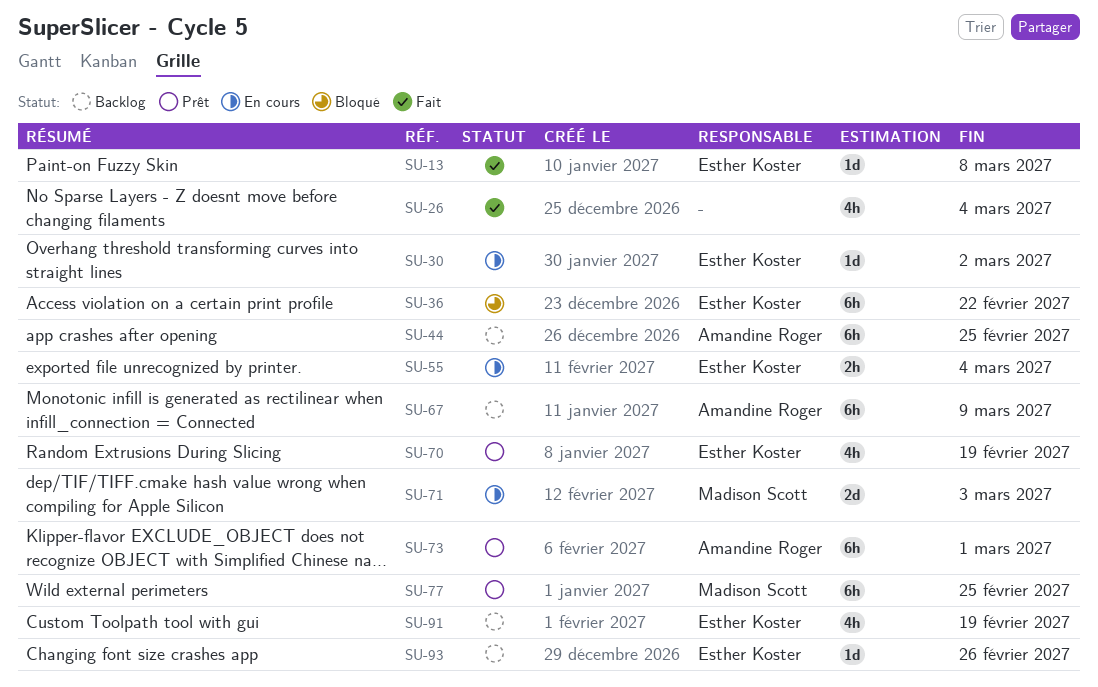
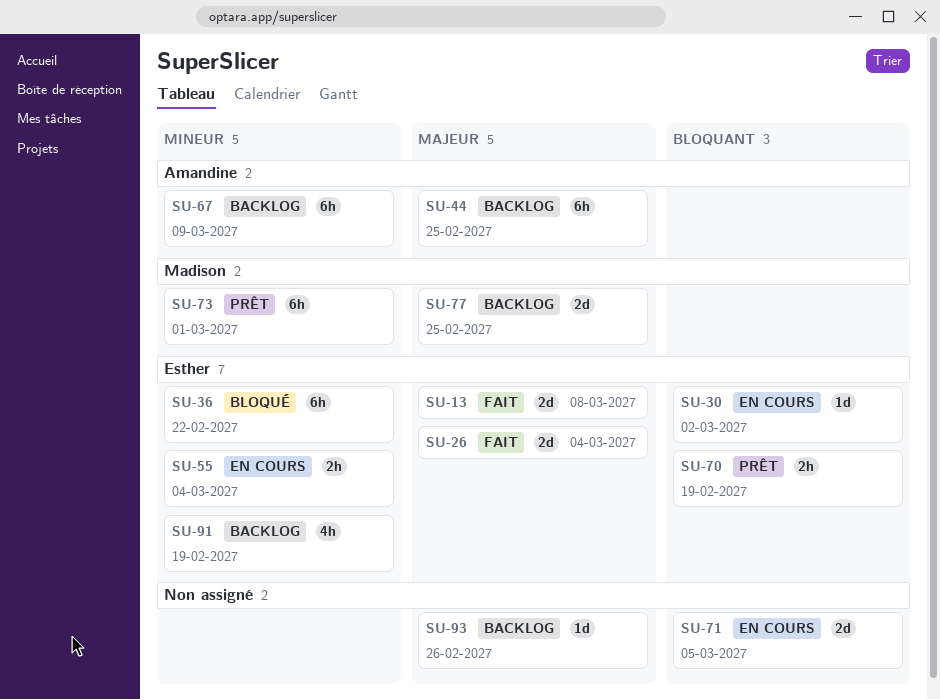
SU-13, estimate: 1d -> 2d
SU-26, owner: none -> Esther Koster
SU-26, estimate: 4h -> 2d
SU-70, estimate: 4h -> 2h
SU-71, owner: Madison Scott -> none
SU-71, due: Mar 3 -> Mar 5
SU-73, owner: Amandine Roger -> Madison Scott
SU-77, status: Prêt -> Backlog
SU-77, estimate: 6h -> 2d
SU-93, owner: Esther Koster -> none

